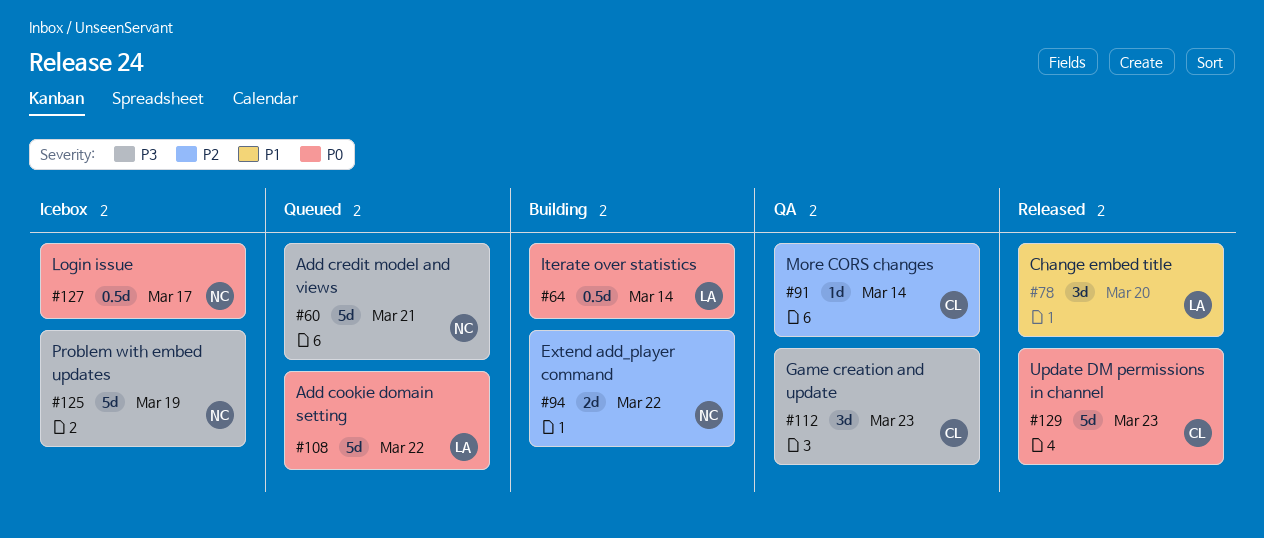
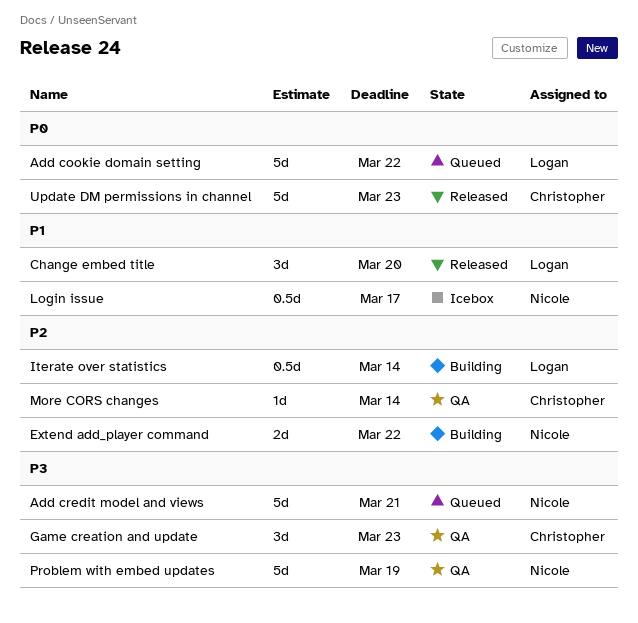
Iterate over statistics, priority: P0 -> P2
Login issue, priority: P0 -> P1
Problem with embed updates, status: Icebox -> QA

